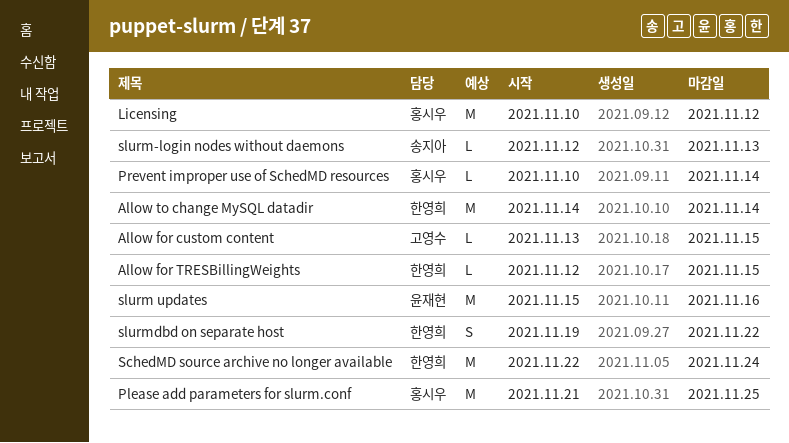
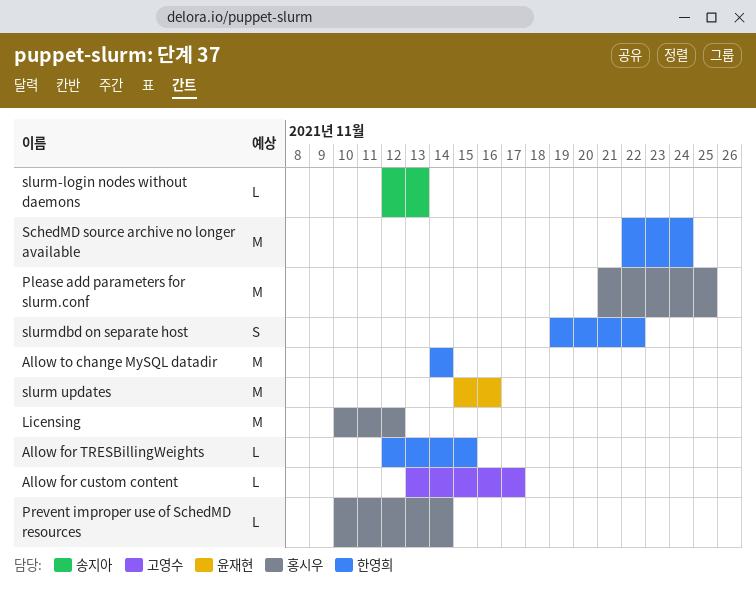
Allow for custom content, due: Nov 15 -> Nov 17

